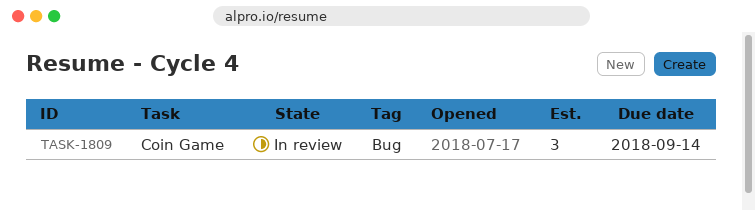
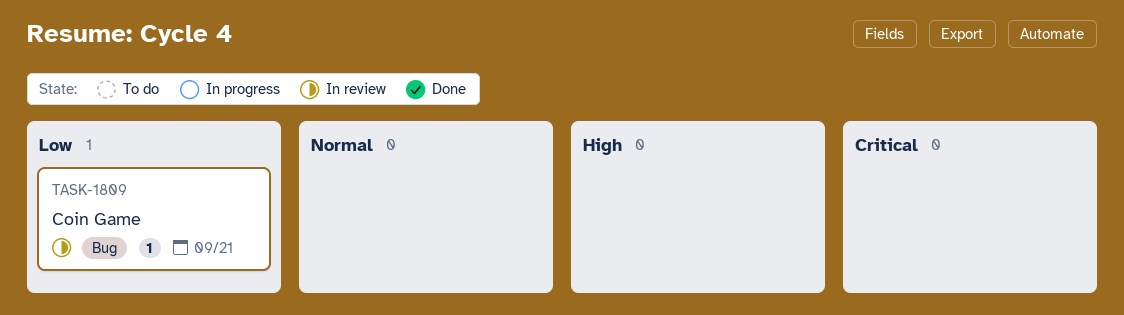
TASK-1809, estimate: 3 -> 1
TASK-1809, due: Sep 14 -> Sep 21

